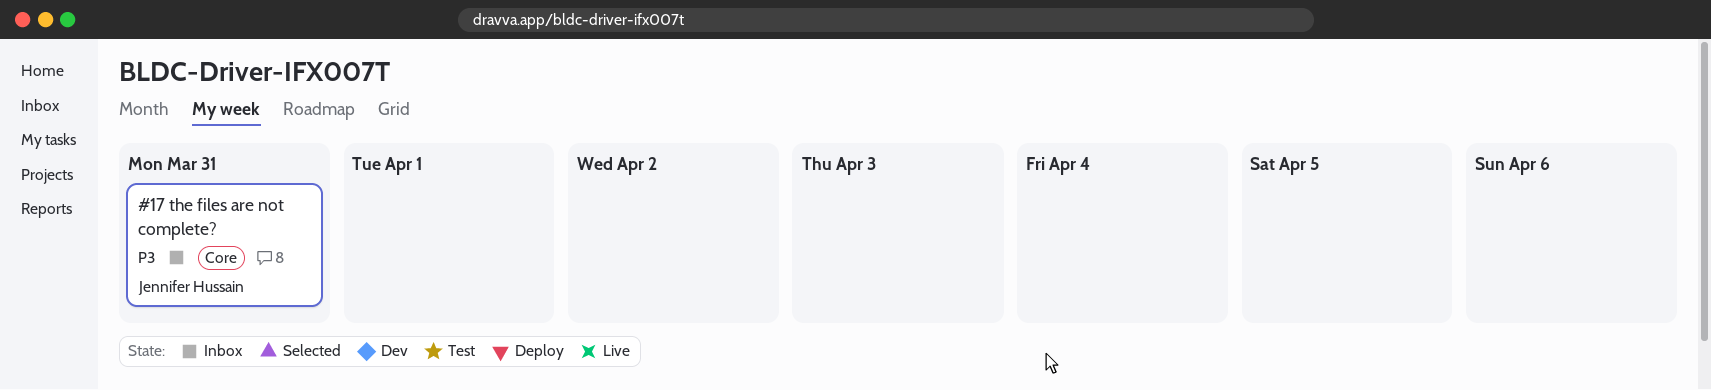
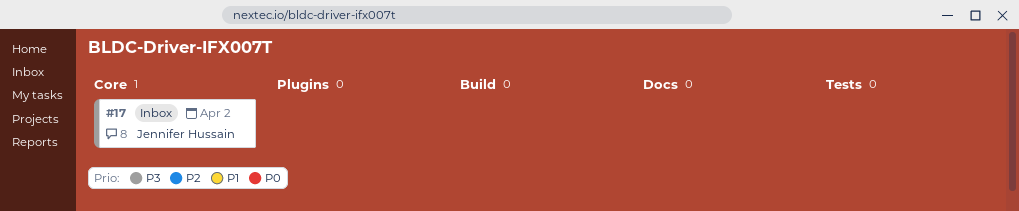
#17, due: Mar 31 -> Apr 2

